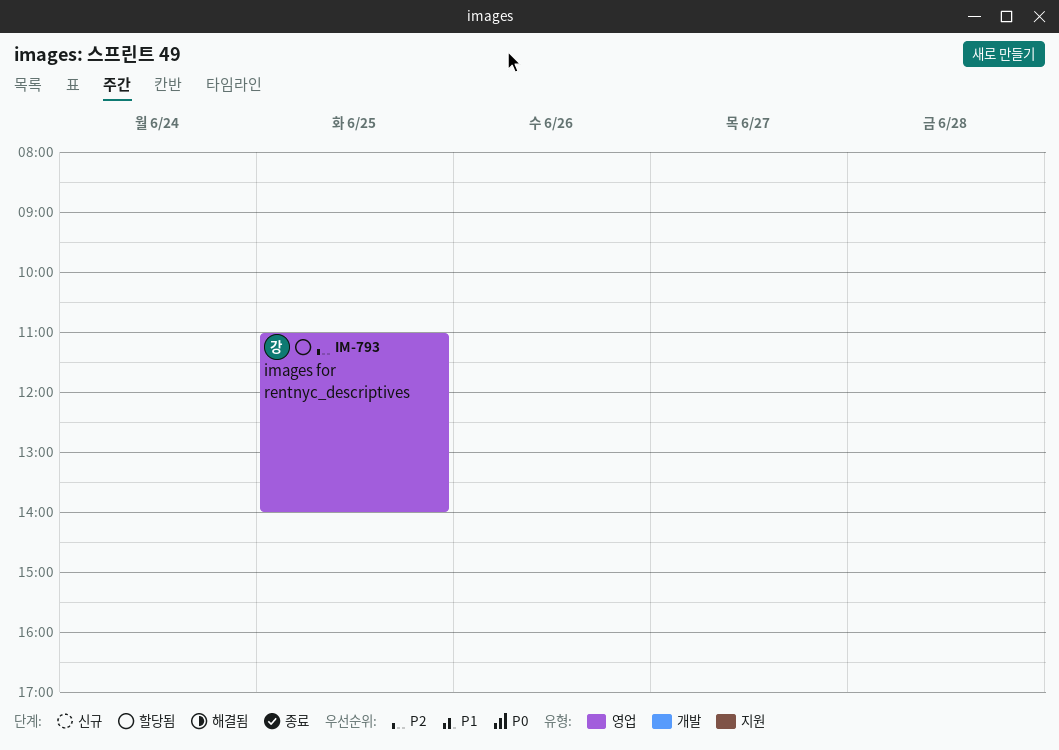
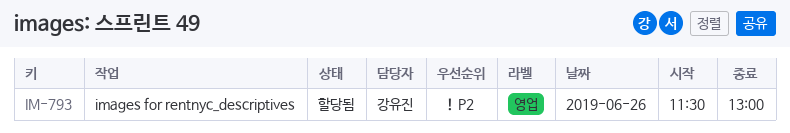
IM-793, day: Jun 25 -> Jun 26
IM-793, begins: 11:00 -> 11:30
IM-793, ends: 14:00 -> 13:00

